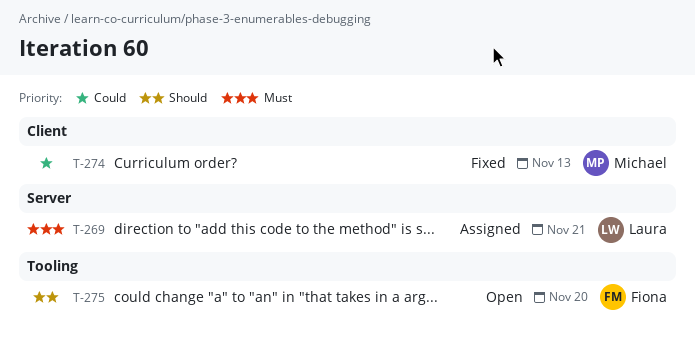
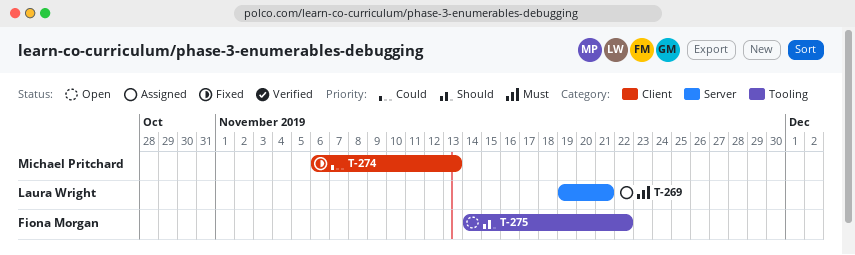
T-275, due: Nov 20 -> Nov 22

